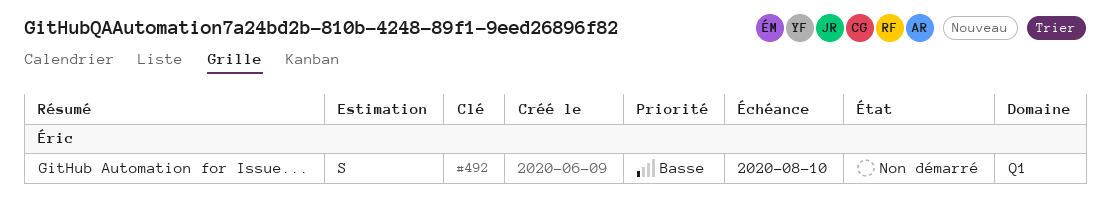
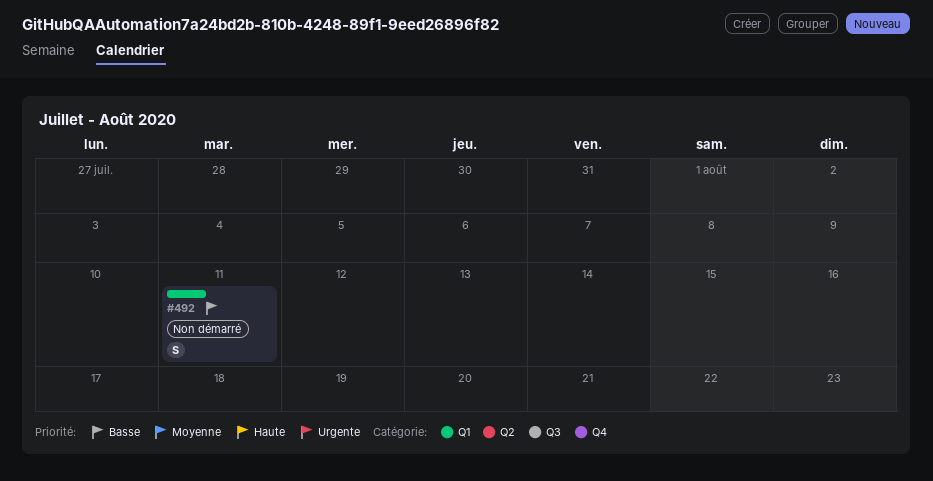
#492, due: Aug 10 -> Aug 11

